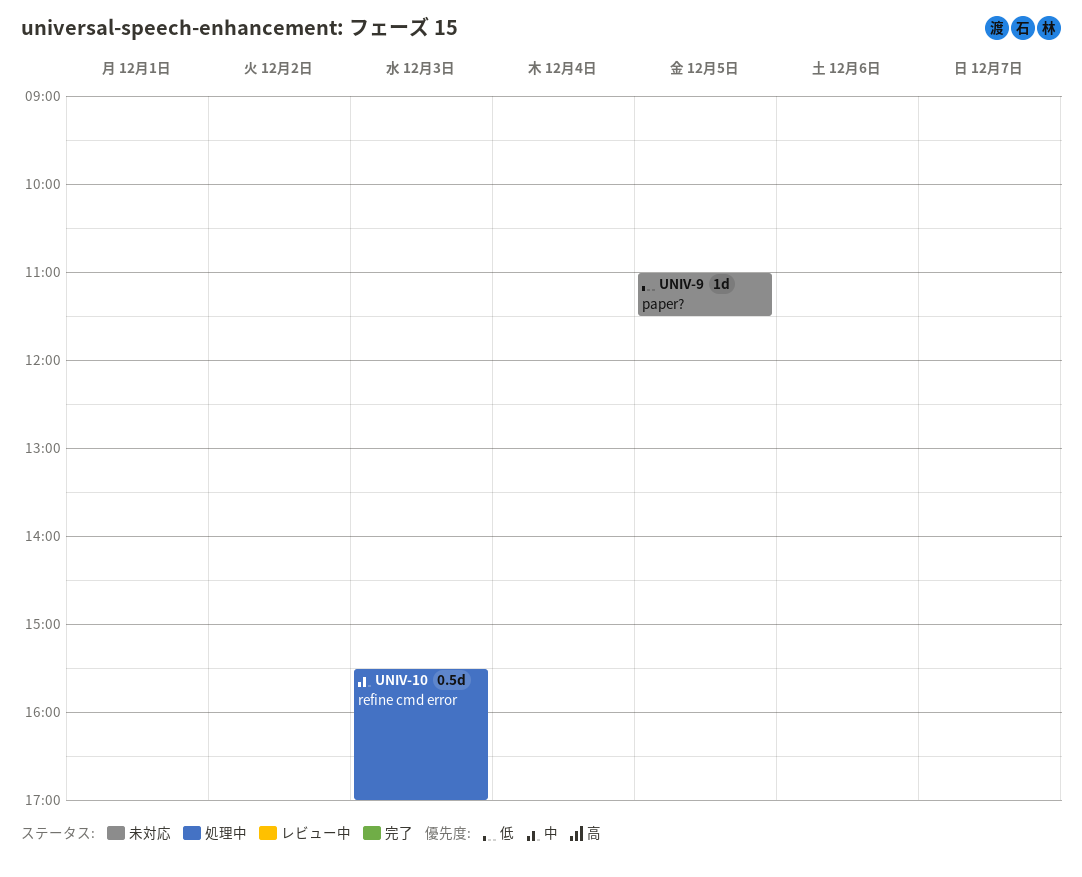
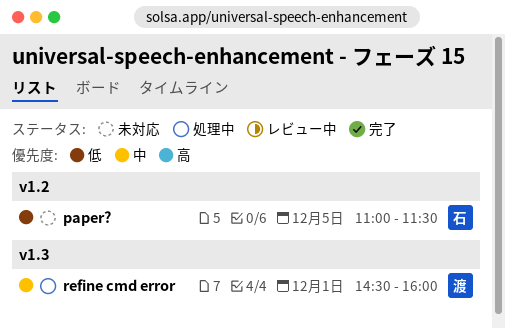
refine cmd error, day: Dec 3 -> Dec 1
refine cmd error, begins: 15:30 -> 14:30
refine cmd error, ends: 17:00 -> 16:00

